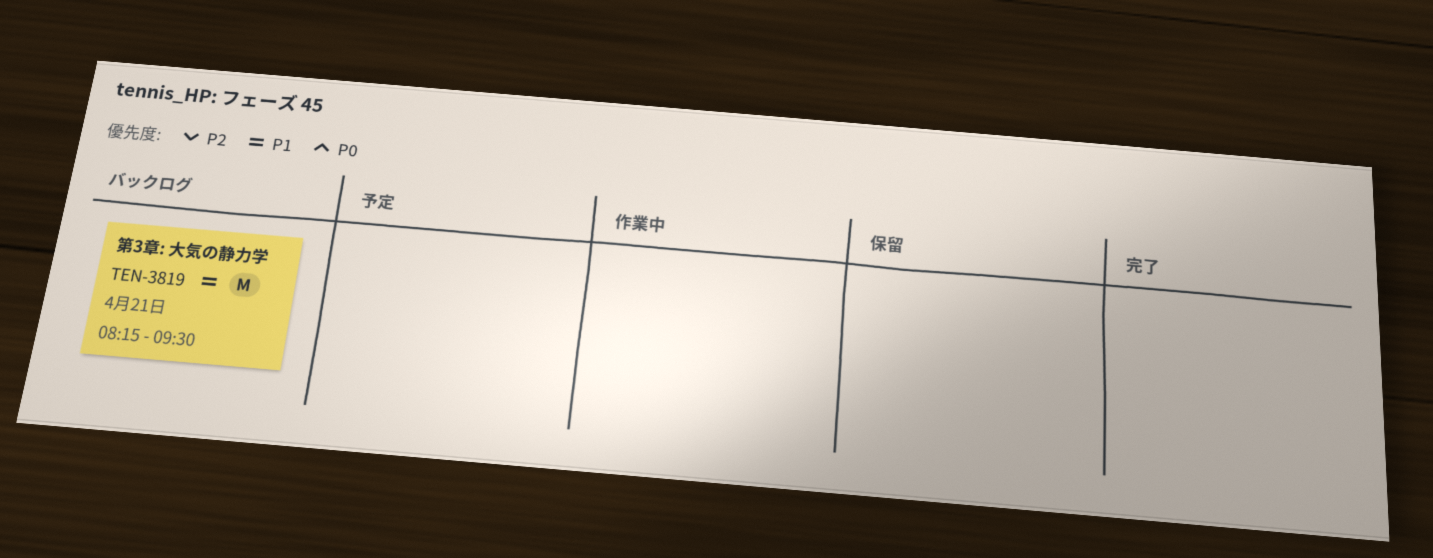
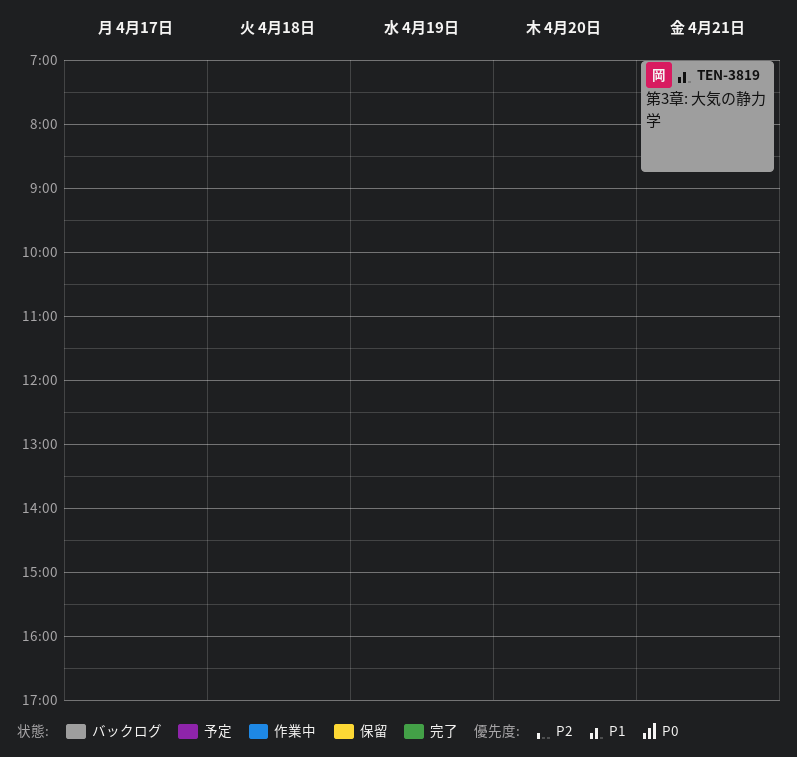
TEN-3819, begins: 08:15 -> 07:00
TEN-3819, ends: 09:30 -> 08:45

